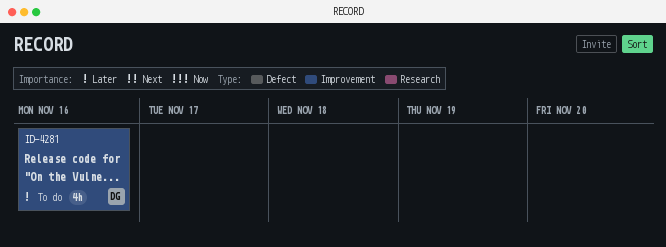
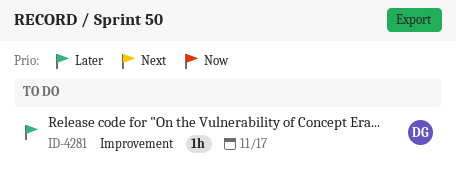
ID-4281, estimate: 4h -> 1h
ID-4281, due: Nov 16 -> Nov 17

